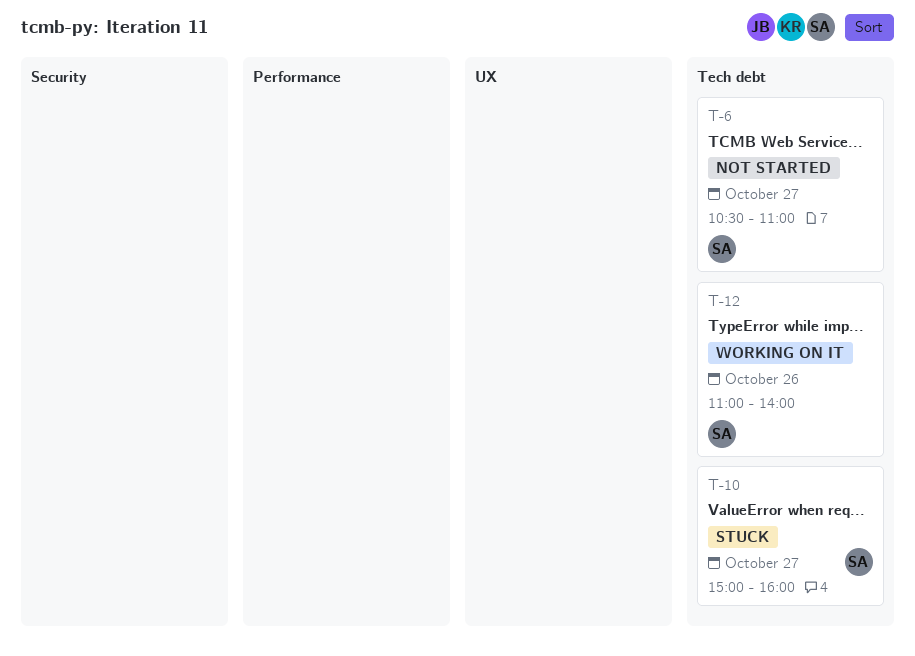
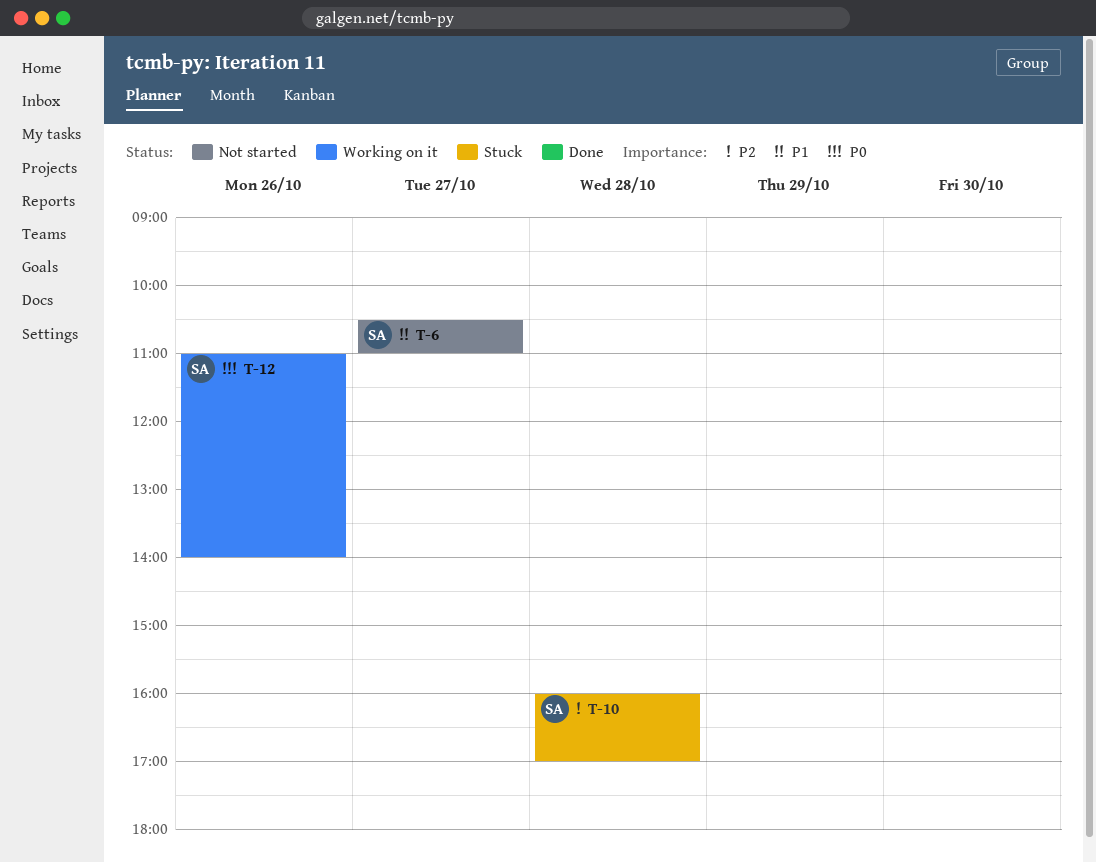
T-10, day: Oct 27 -> Oct 28
T-10, begins: 15:00 -> 16:00
T-10, ends: 16:00 -> 17:00

